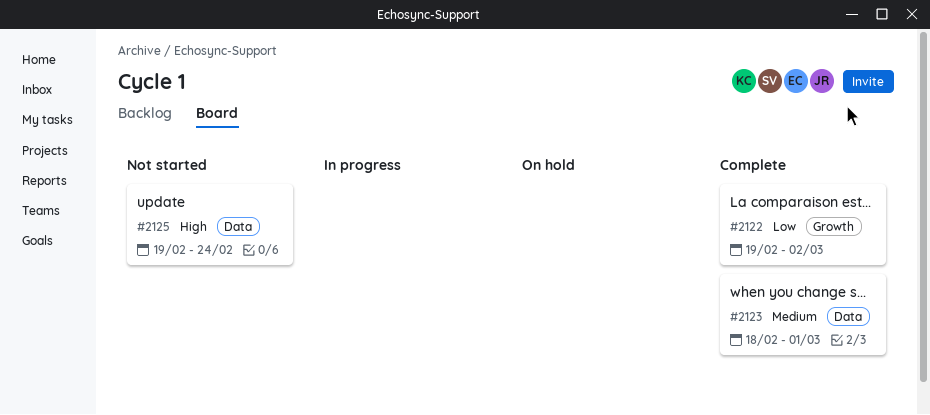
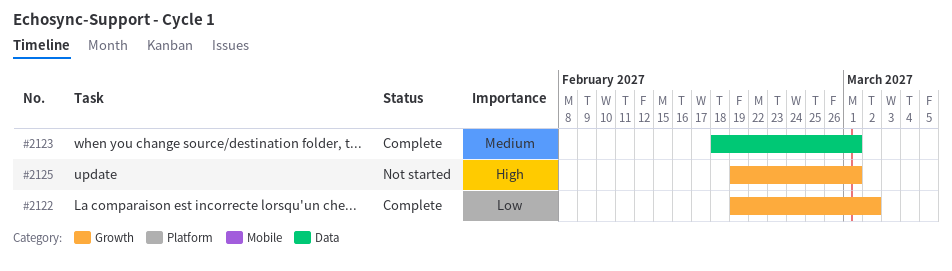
#2125, label: Data -> Growth
#2125, due: Feb 24 -> Mar 1

